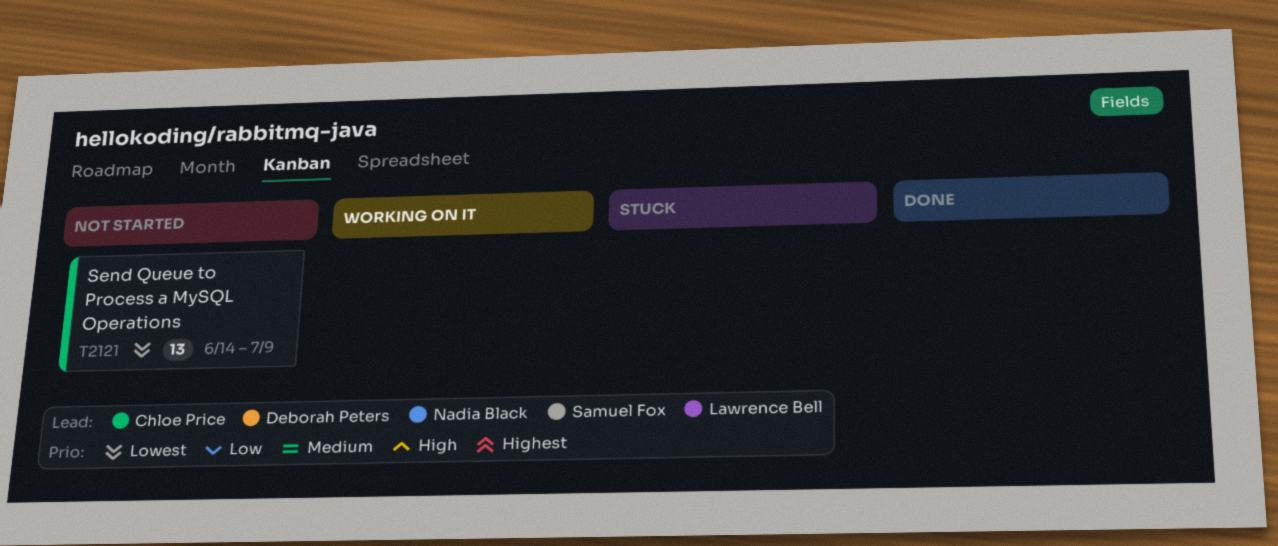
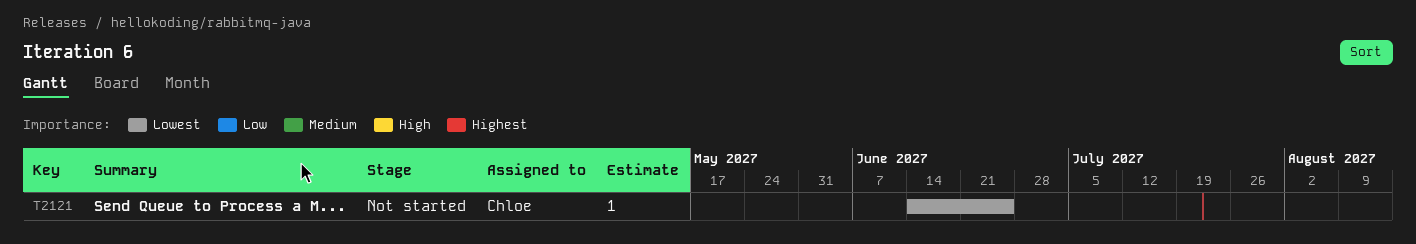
T2121, estimate: 13 -> 1
T2121, due: Jul 9 -> Jun 25

